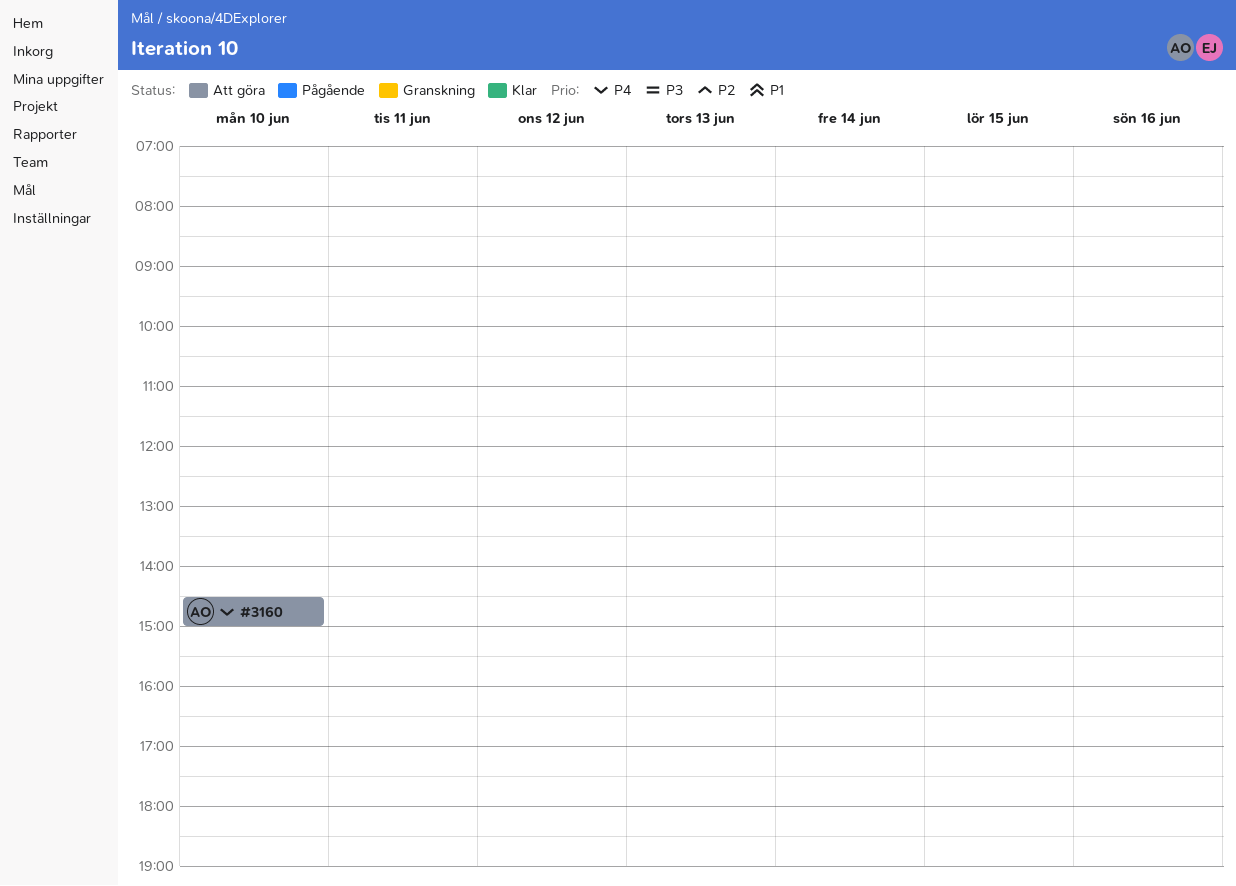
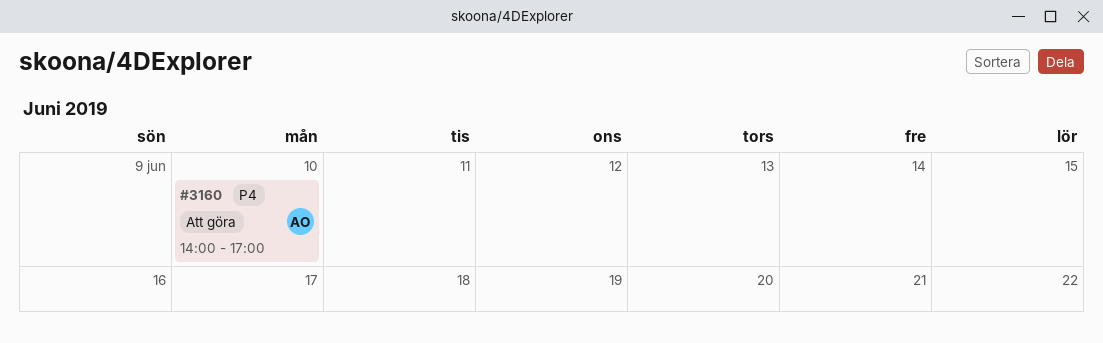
#3160, begins: 14:30 -> 14:00
#3160, ends: 15:00 -> 17:00

